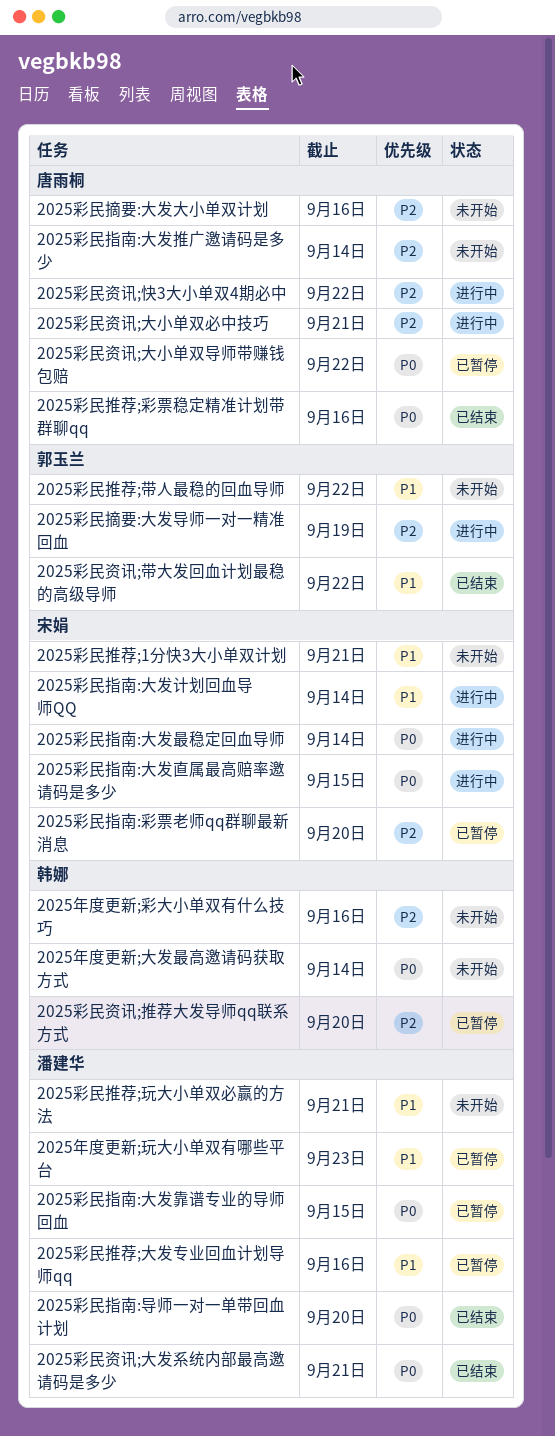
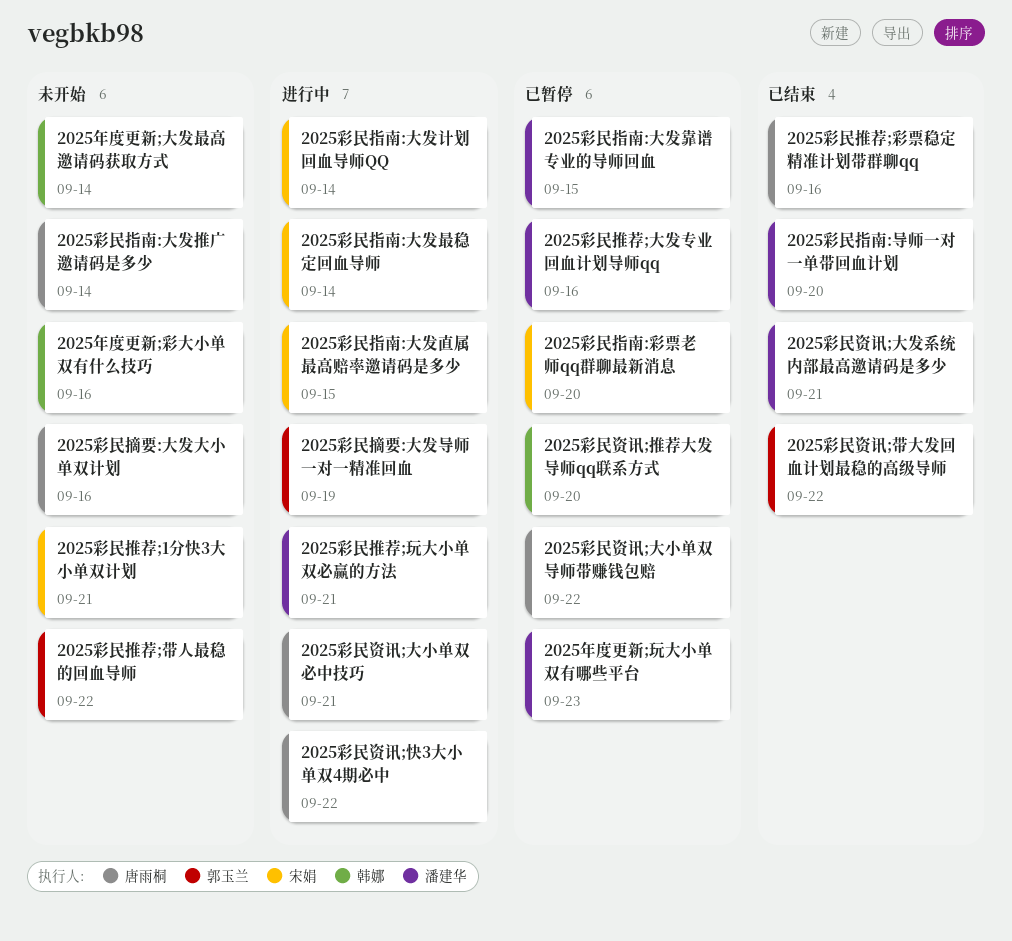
2025彩民推荐;玩大小单双必赢的方法, status: 未开始 -> 进行中

